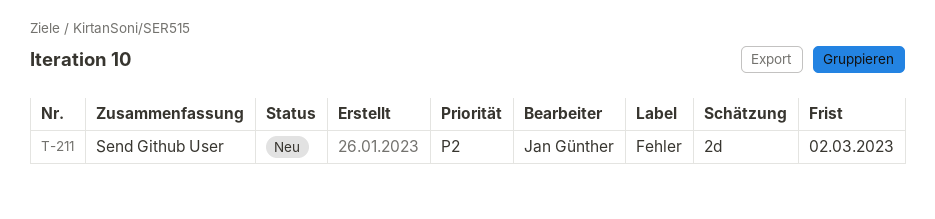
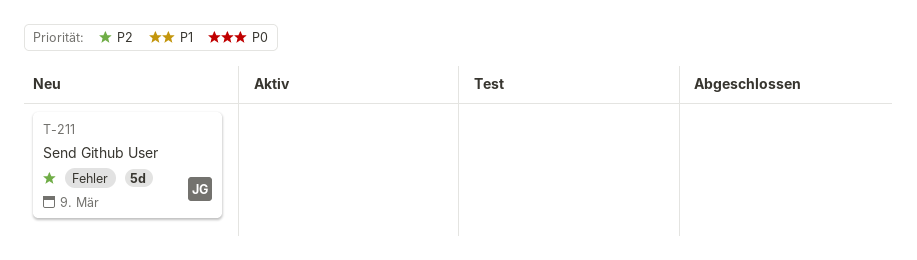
T-211, estimate: 2d -> 5d
T-211, due: Mar 2 -> Mar 9

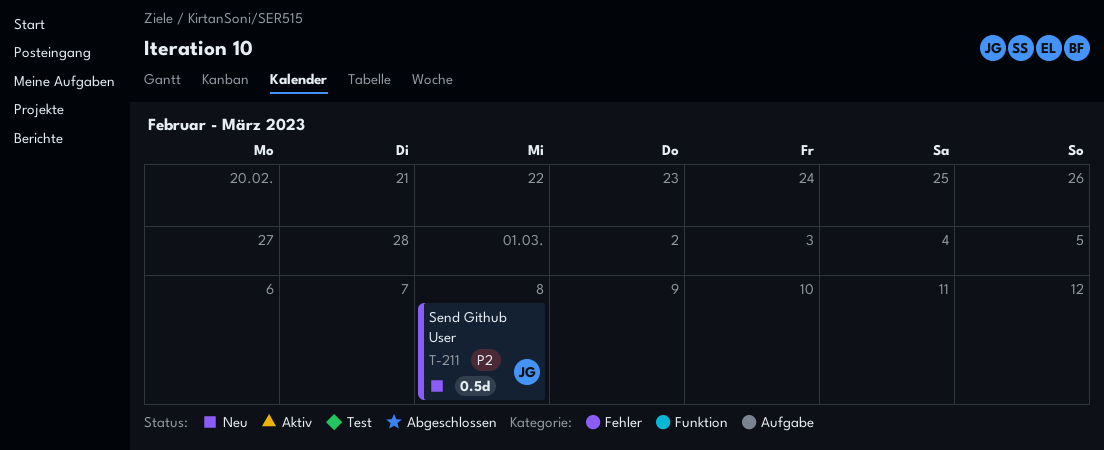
T-211, estimate: 5d -> 0.5d
T-211, due: Mar 9 -> Mar 8

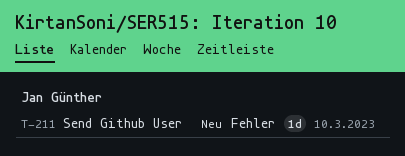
T-211, estimate: 0.5d -> 1d
T-211, due: Mar 8 -> Mar 10

